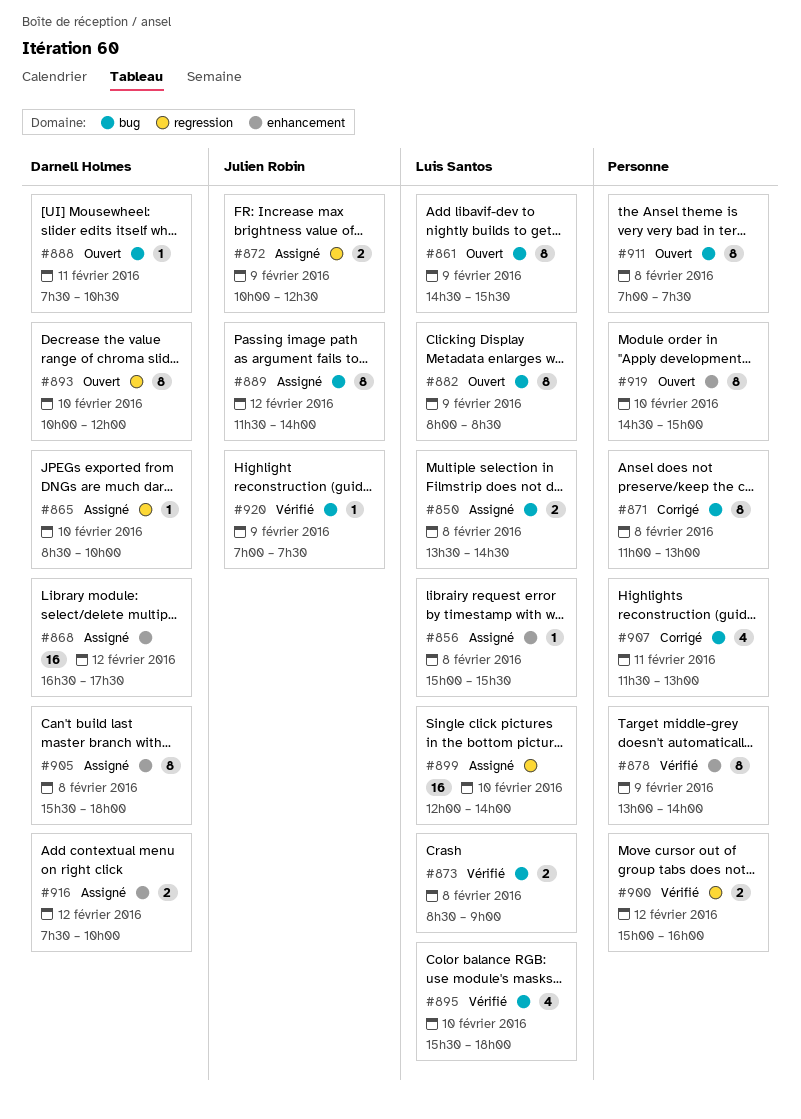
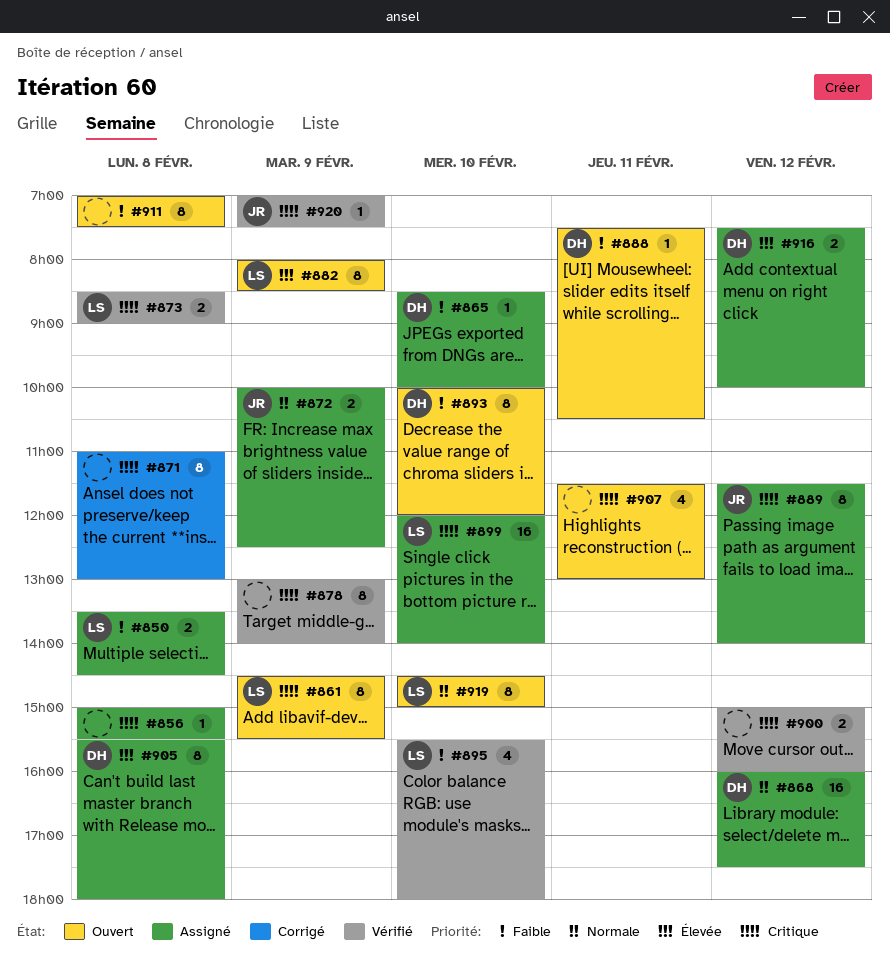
#856, owner: Luis Santos -> none
#868, begins: 16:30 -> 16:00
#907, status: Corrigé -> Ouvert
#919, owner: none -> Luis Santos

